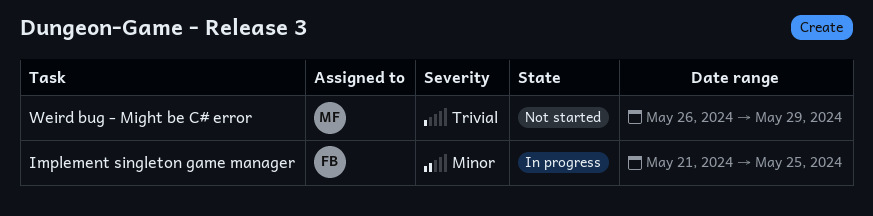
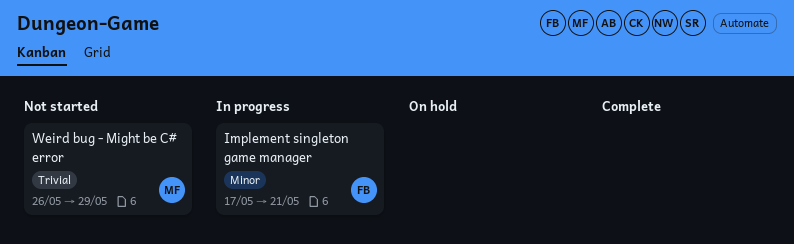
Implement singleton game manager, start: May 21 -> May 17
Implement singleton game manager, due: May 25 -> May 21

